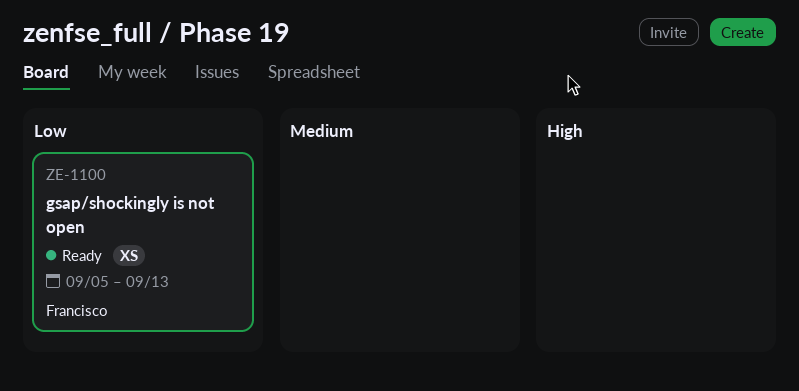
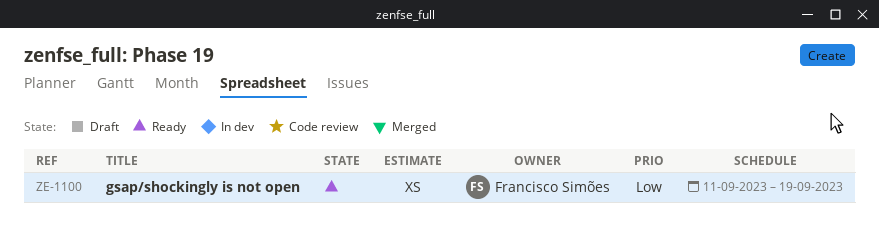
ZE-1100, start: Sep 5 -> Sep 11
ZE-1100, due: Sep 13 -> Sep 19

